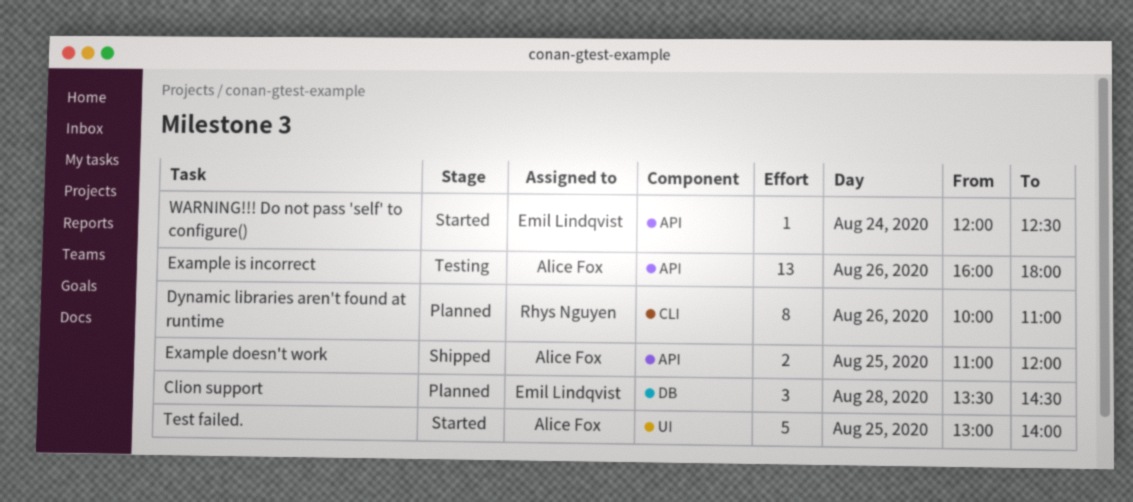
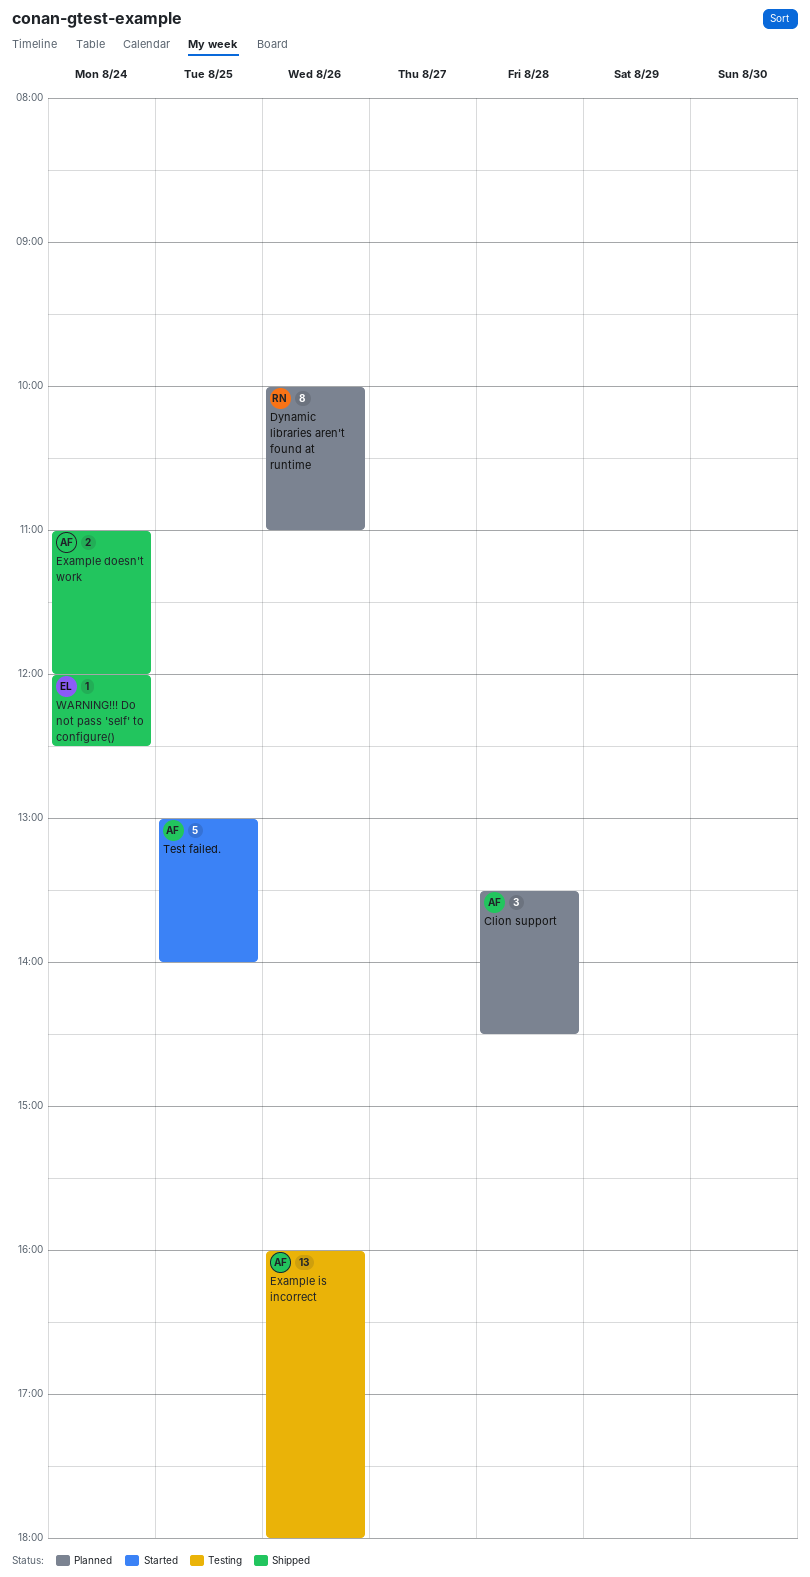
Clion support, owner: Emil Lindqvist -> Alice Fox
Example doesn't work, day: Aug 25 -> Aug 24
WARNING!!! Do not pass 'self' to configure(), status: Started -> Shipped

